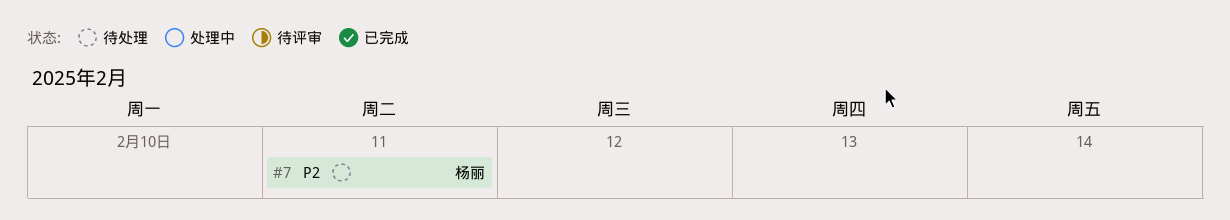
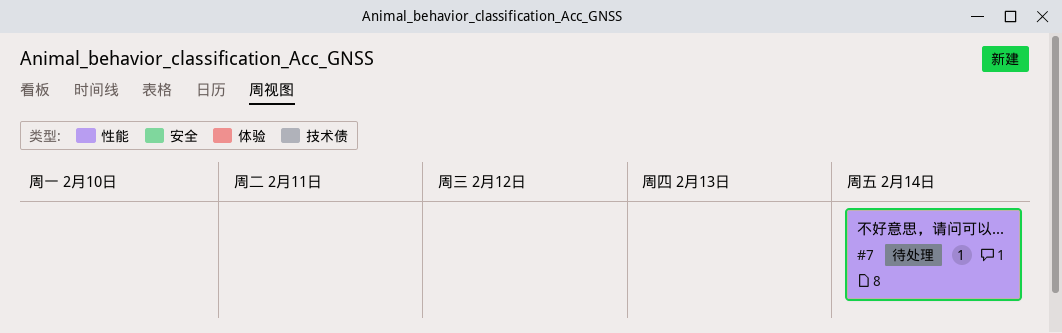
#7, due: Feb 11 -> Feb 14

